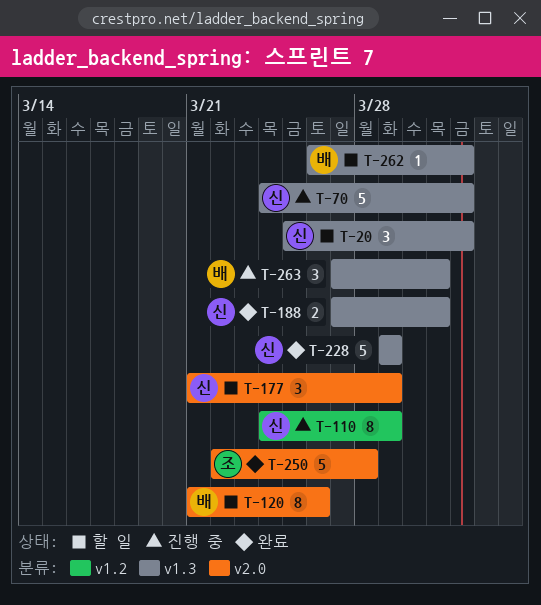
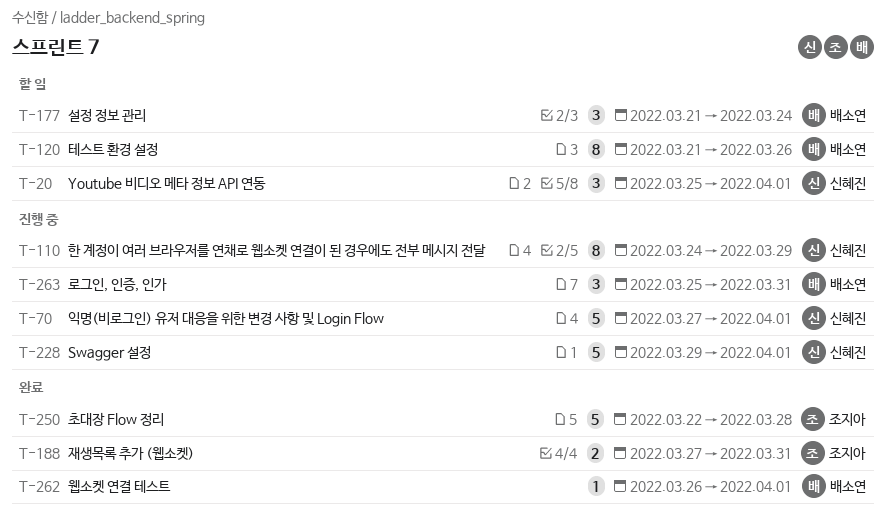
T-70, start: Mar 24 -> Mar 27
T-177, owner: 신혜진 -> 배소연
T-177, due: Mar 29 -> Mar 24
T-188, owner: 신혜진 -> 조지아
T-228, status: 완료 -> 진행 중
T-228, due: Mar 29 -> Apr 1
T-262, status: 할 일 -> 완료
T-263, start: Mar 27 -> Mar 25

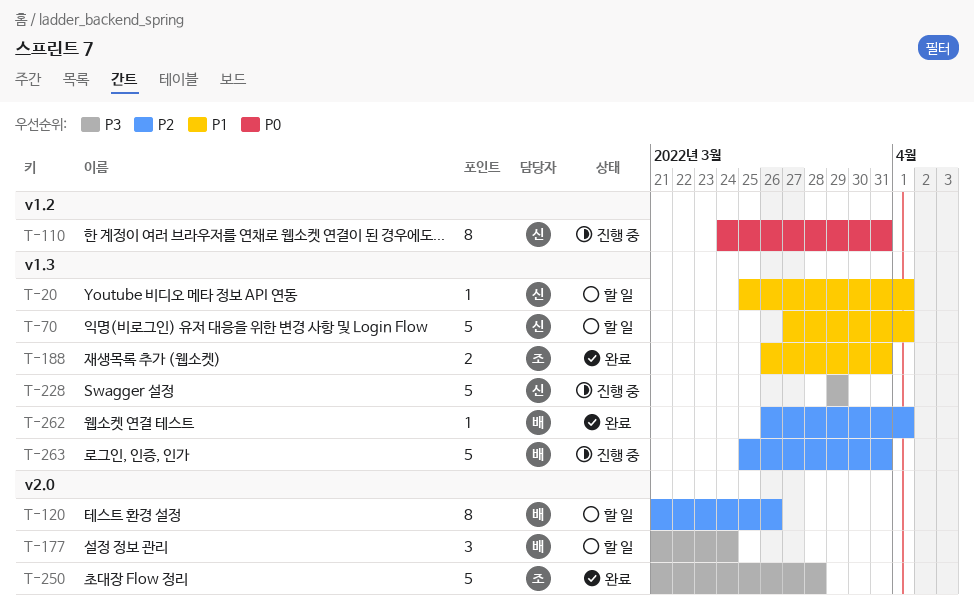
T-20, estimate: 3 -> 1
T-70, status: 진행 중 -> 할 일
T-110, due: Mar 29 -> Mar 31
T-188, start: Mar 27 -> Mar 26
T-228, due: Apr 1 -> Mar 29
T-250, start: Mar 22 -> Mar 21
T-263, estimate: 3 -> 5

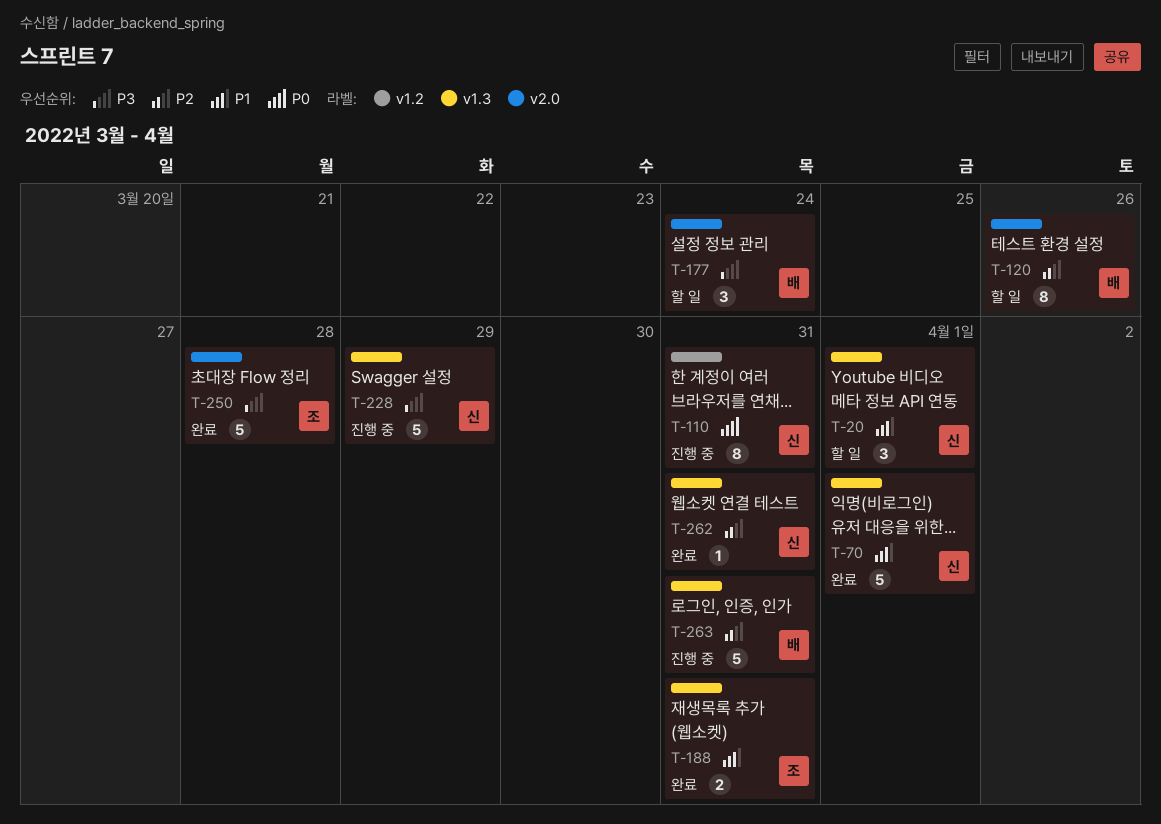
T-20, estimate: 1 -> 3
T-70, status: 할 일 -> 완료
T-262, owner: 배 -> 신
T-262, due: Apr 1 -> Mar 31

